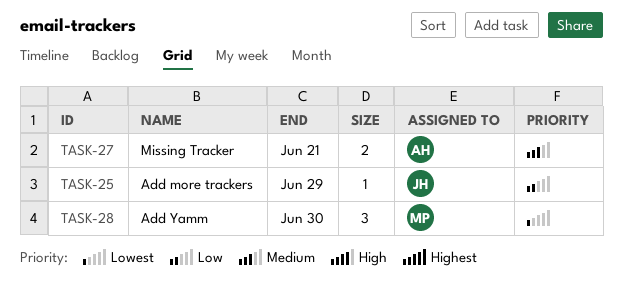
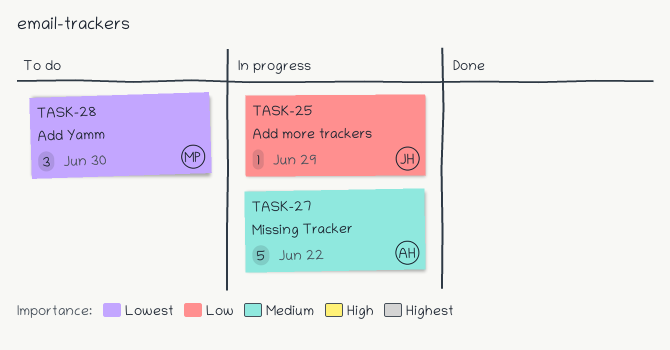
TASK-27, estimate: 2 -> 5
TASK-27, due: Jun 21 -> Jun 22

